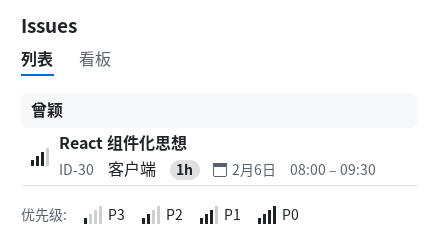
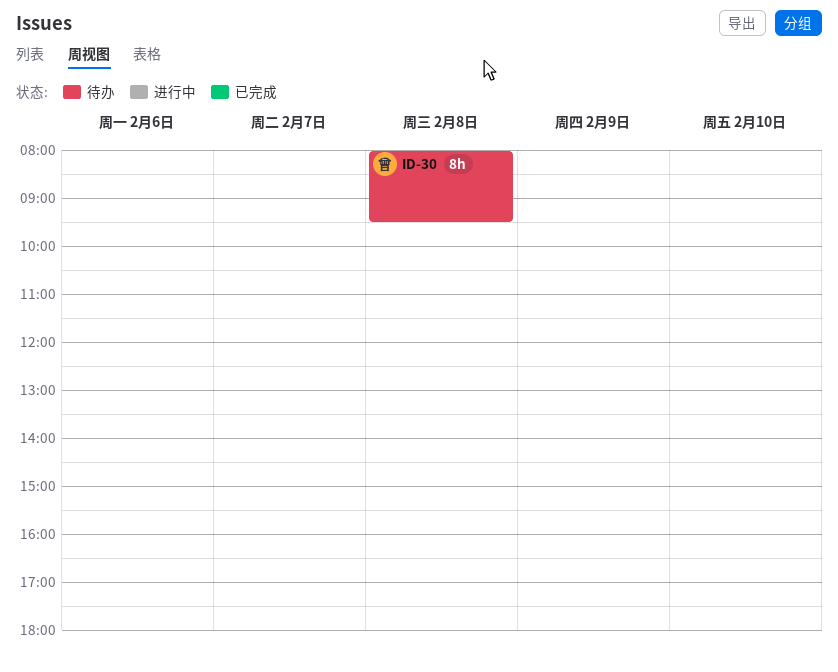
ID-30, estimate: 1h -> 8h
ID-30, day: Feb 6 -> Feb 8

